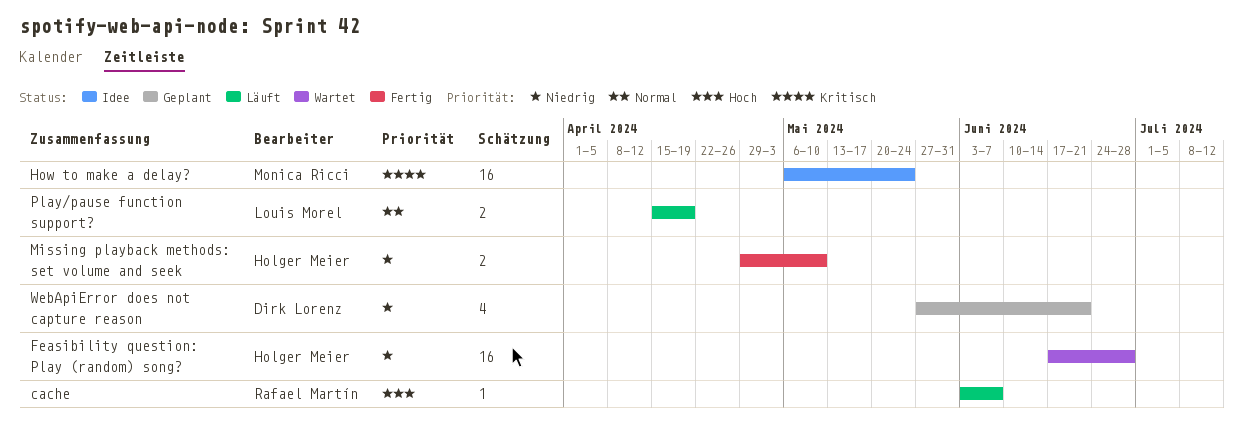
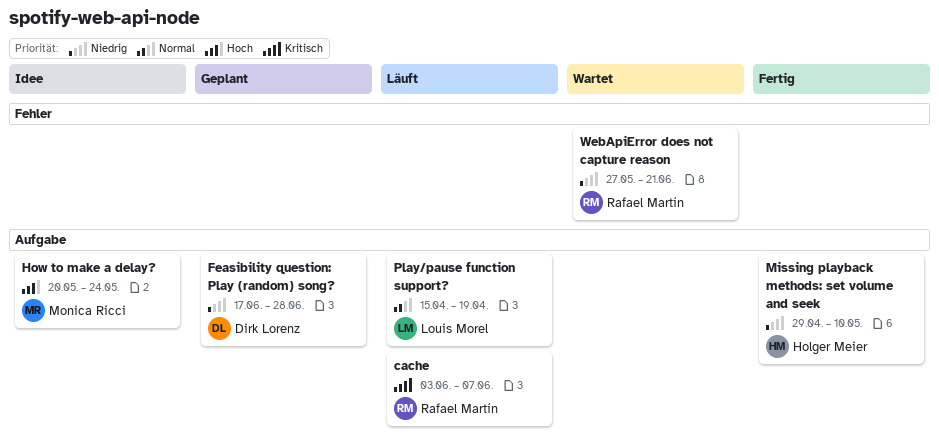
cache, priority: Hoch -> Kritisch
Feasibility question: Play (random) song?, status: Wartet -> Geplant
Feasibility question: Play (random) song?, owner: Holger Meier -> Dirk Lorenz
How to make a delay?, priority: Kritisch -> Hoch
How to make a delay?, start: May 6 -> May 20
WebApiError does not capture reason, status: Geplant -> Wartet
WebApiError does not capture reason, owner: Dirk Lorenz -> Rafael Martín

